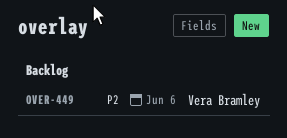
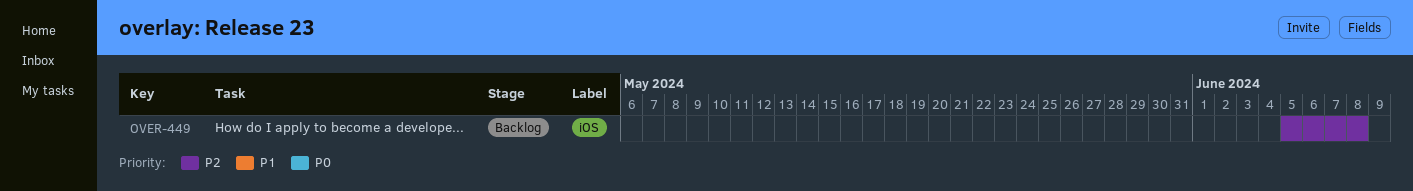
OVER-449, due: Jun 6 -> Jun 8

